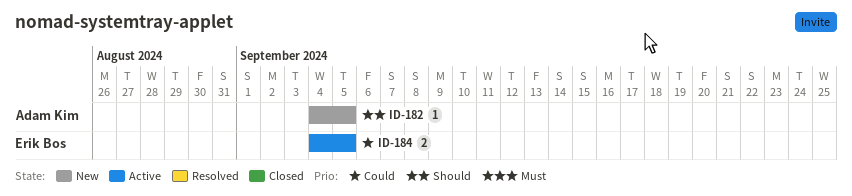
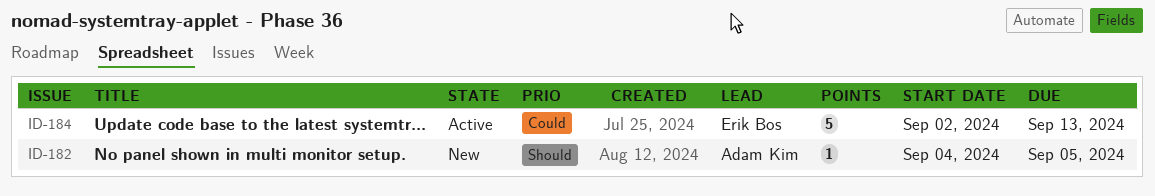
ID-184, estimate: 2 -> 5
ID-184, start: Sep 4 -> Sep 2
ID-184, due: Sep 5 -> Sep 13

